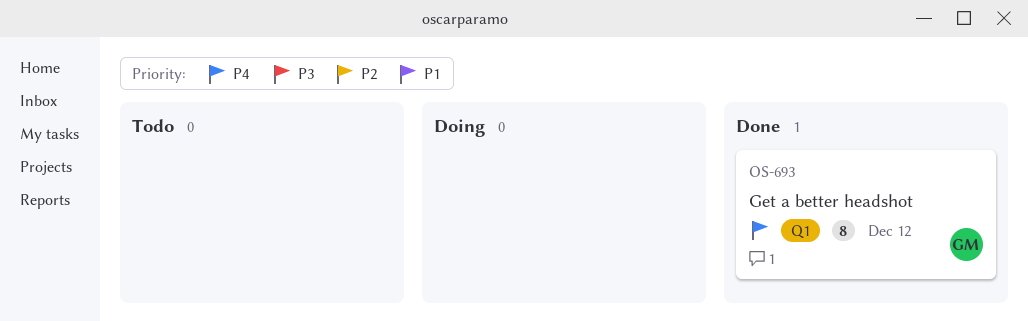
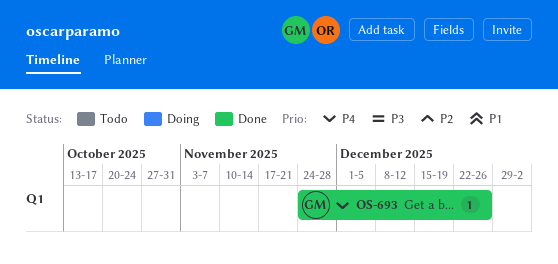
OS-693, estimate: 8 -> 1
OS-693, due: Dec 12 -> Dec 26

